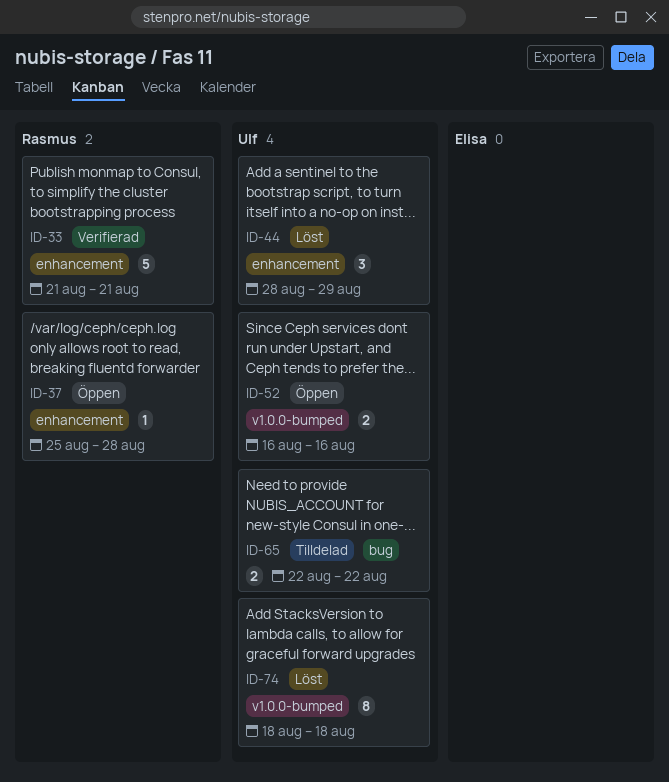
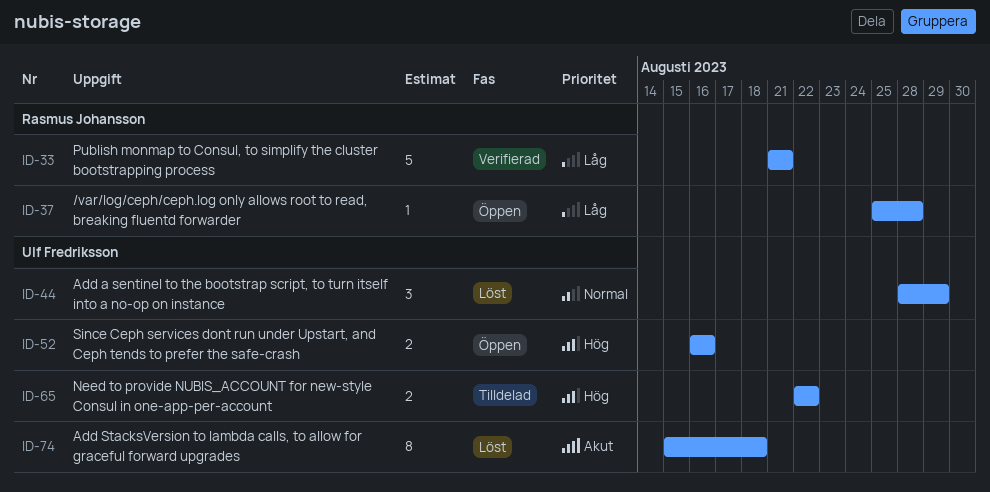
ID-74, start: Aug 18 -> Aug 15

